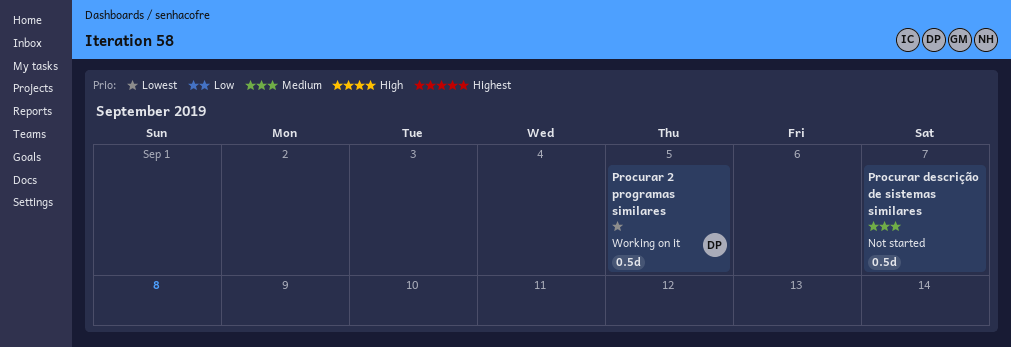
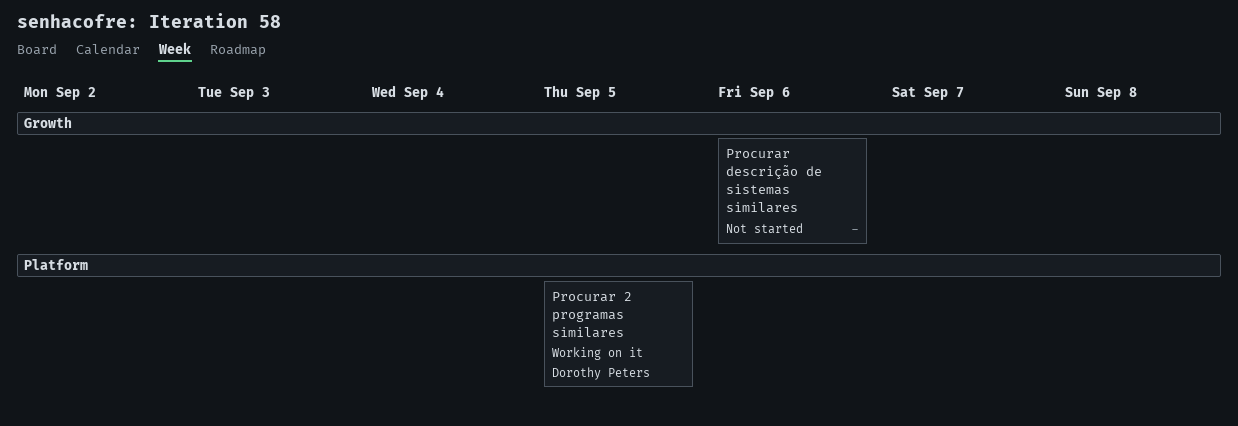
Procurar descrição de sistemas similares, due: Sep 7 -> Sep 6

